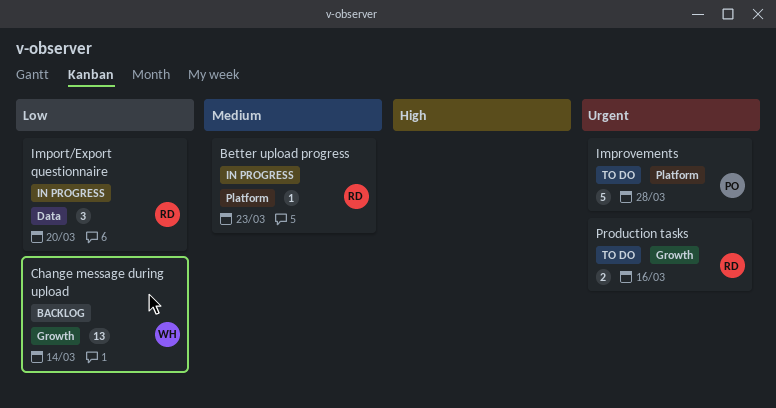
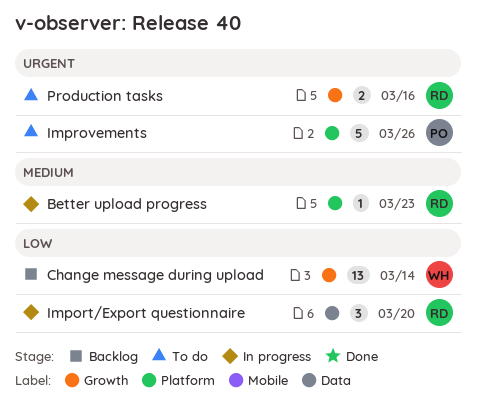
Improvements, due: Mar 28 -> Mar 26

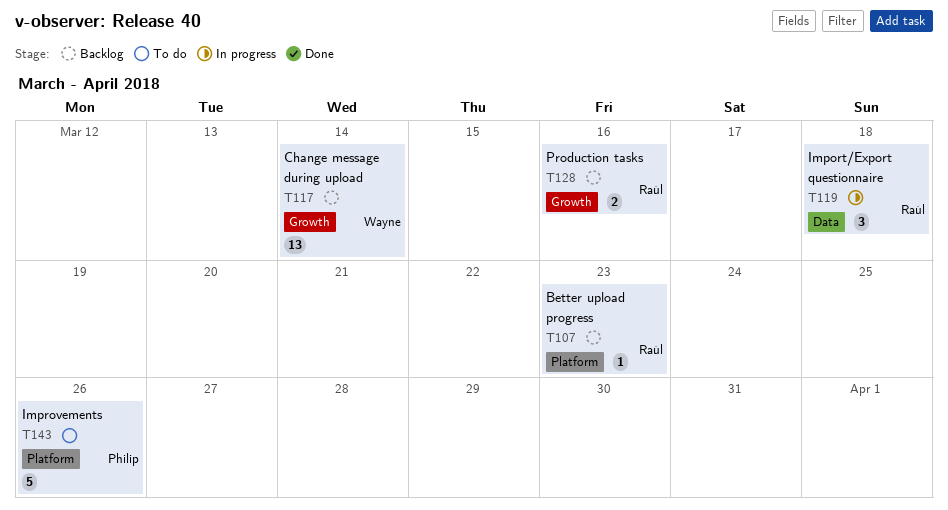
Better upload progress, status: In progress -> Backlog
Import/Export questionnaire, due: Mar 20 -> Mar 18
Production tasks, status: To do -> Backlog

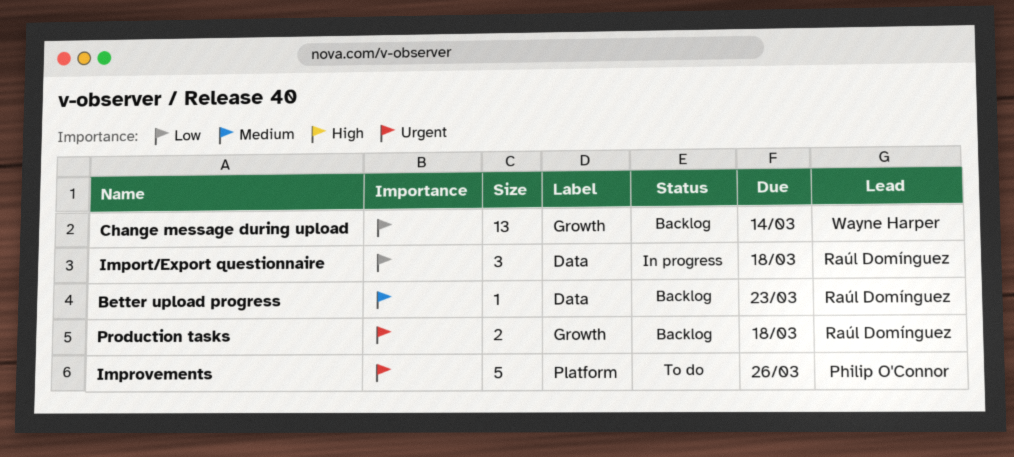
Better upload progress, label: Platform -> Data
Production tasks, due: Mar 16 -> Mar 18

